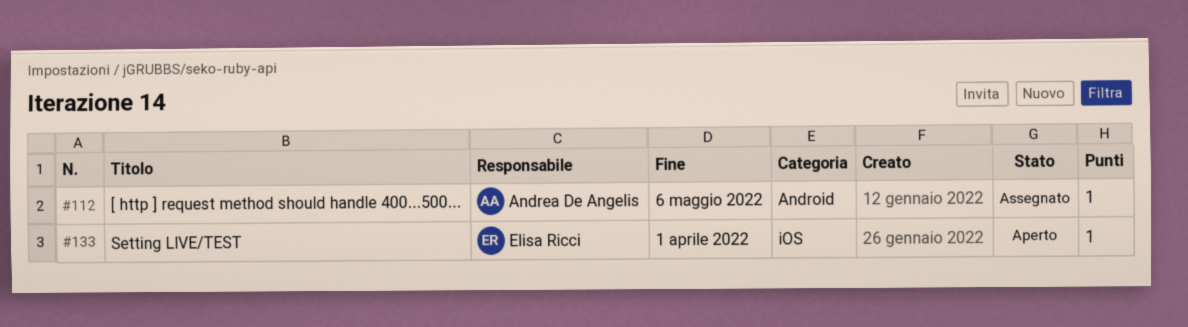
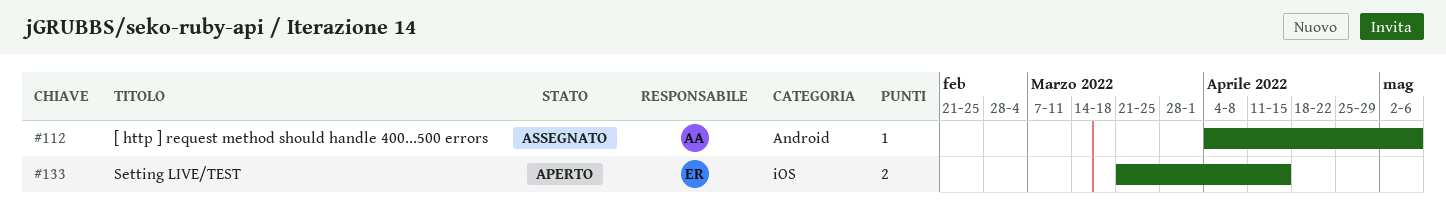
#133, estimate: 1 -> 2
#133, due: Apr 1 -> Apr 15

